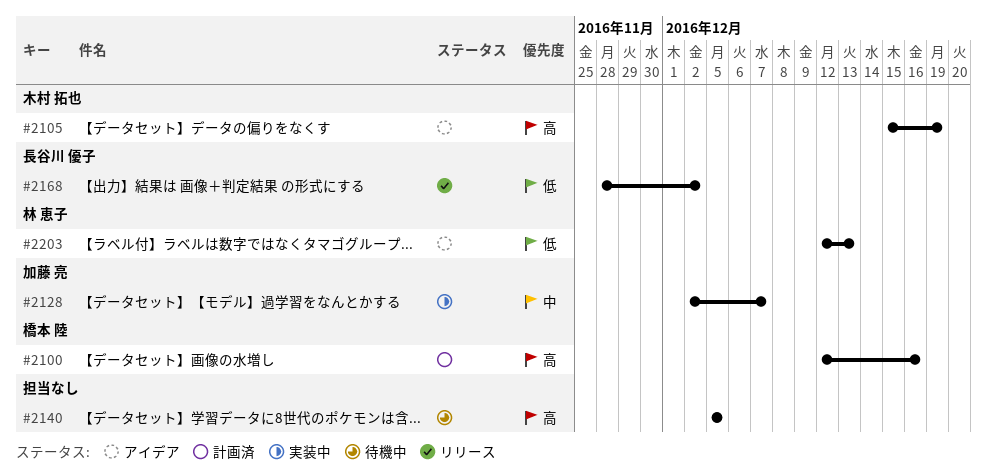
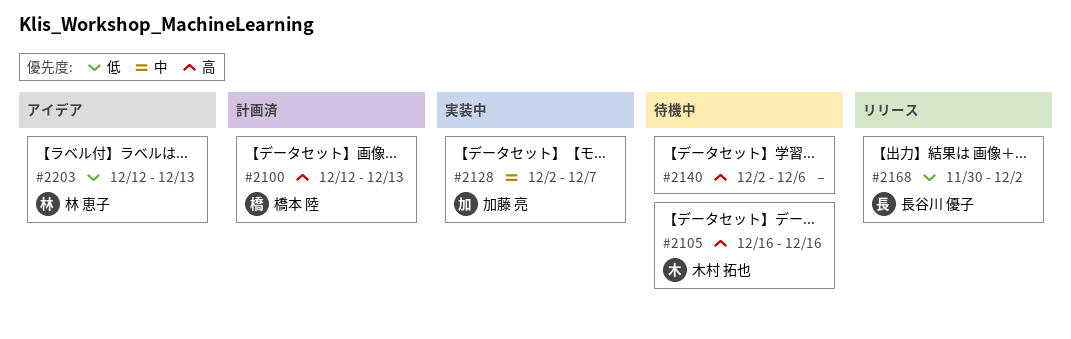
#2100, due: Dec 16 -> Dec 13
#2105, status: アイデア -> 待機中
#2105, start: Dec 15 -> Dec 16
#2105, due: Dec 19 -> Dec 16
#2140, start: Dec 5 -> Dec 2
#2140, due: Dec 5 -> Dec 6
#2168, start: Nov 28 -> Nov 30

